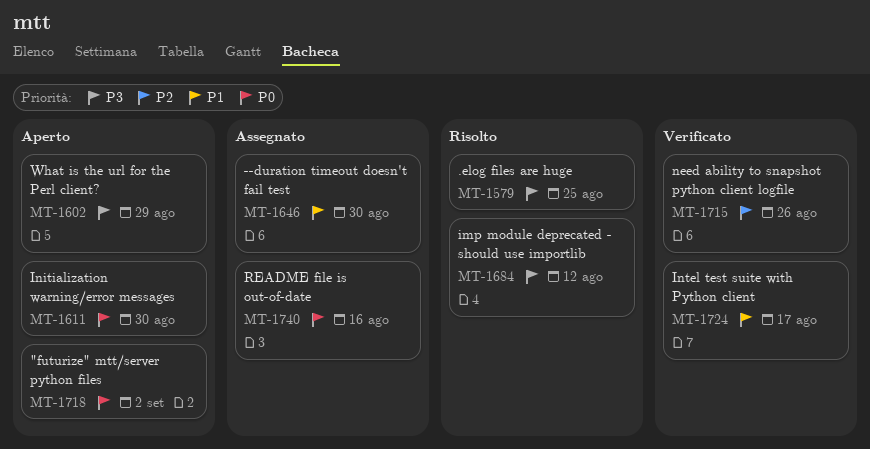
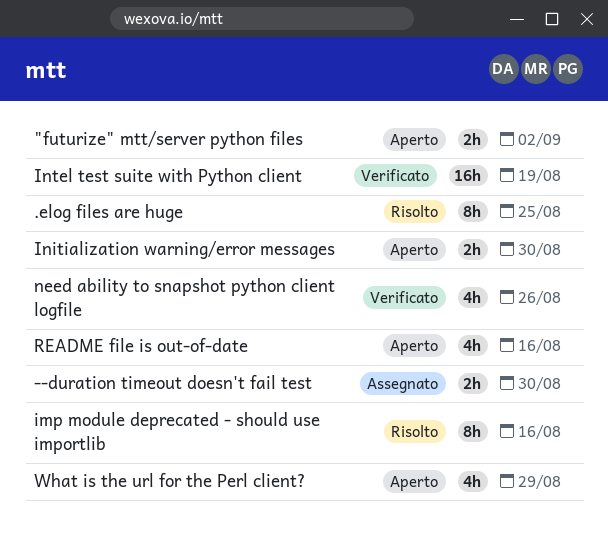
imp module deprecated - should use importlib, due: Aug 12 -> Aug 16
Intel test suite with Python client, due: Aug 17 -> Aug 19
README file is out-of-date, status: Assegnato -> Aperto

